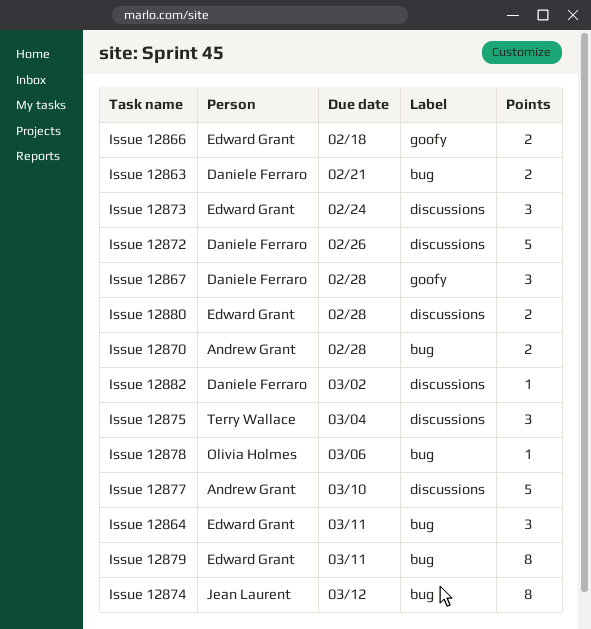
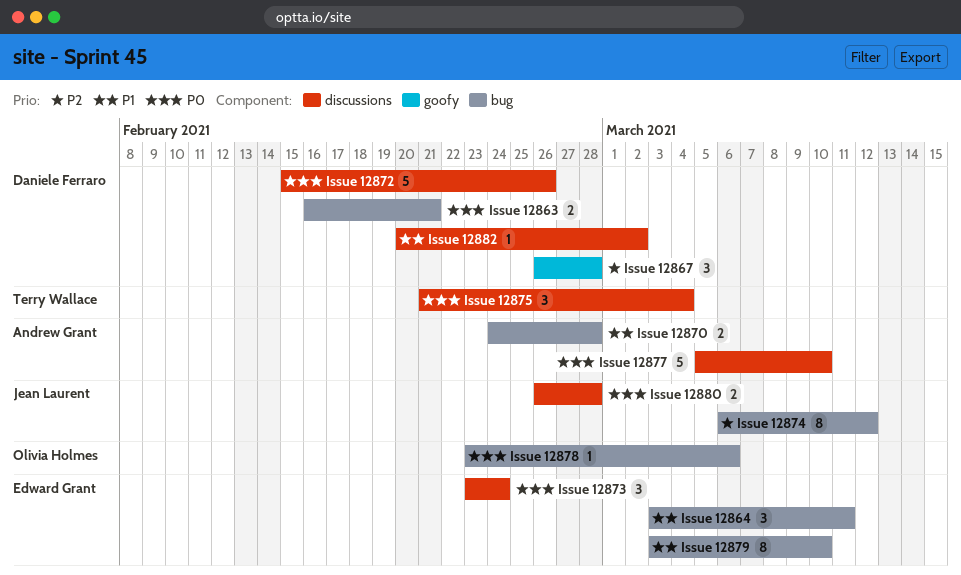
Issue 12866: present -> none
Issue 12879, due: Mar 11 -> Mar 10
Issue 12880, owner: Edward Grant -> Jean Laurent

